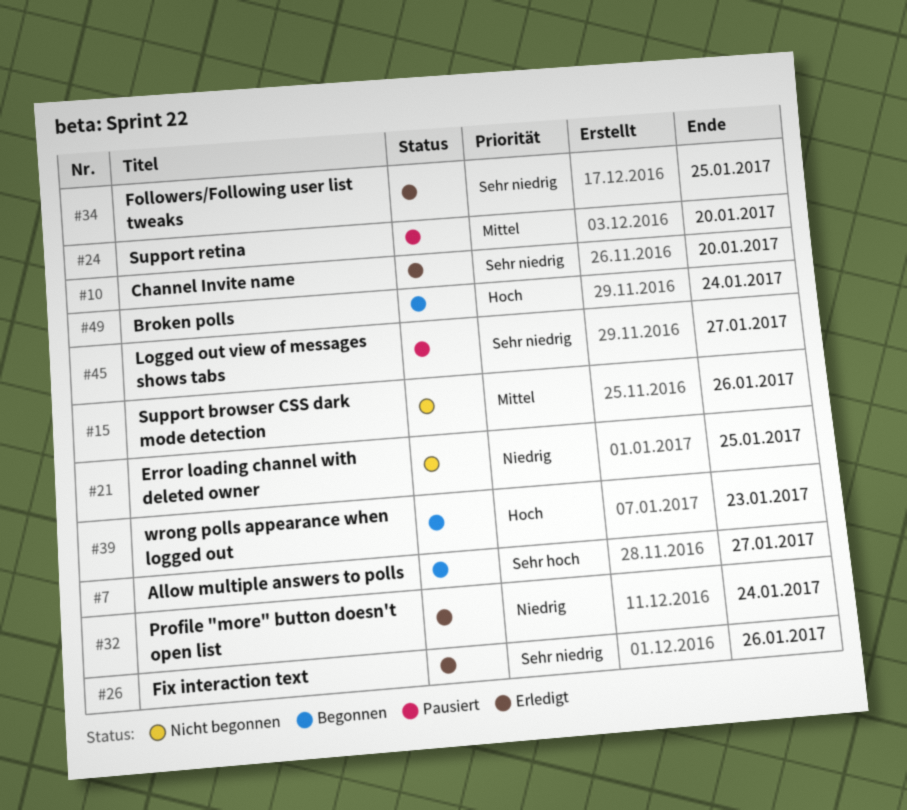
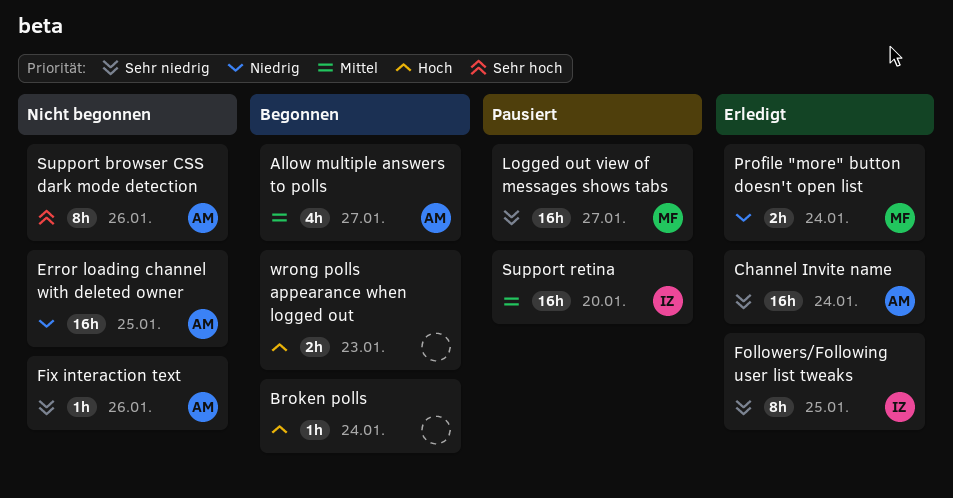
Allow multiple answers to polls, priority: Sehr hoch -> Mittel
Channel Invite name, due: Jan 20 -> Jan 24
Fix interaction text, status: Erledigt -> Nicht begonnen
Support browser CSS dark mode detection, priority: Mittel -> Sehr hoch

